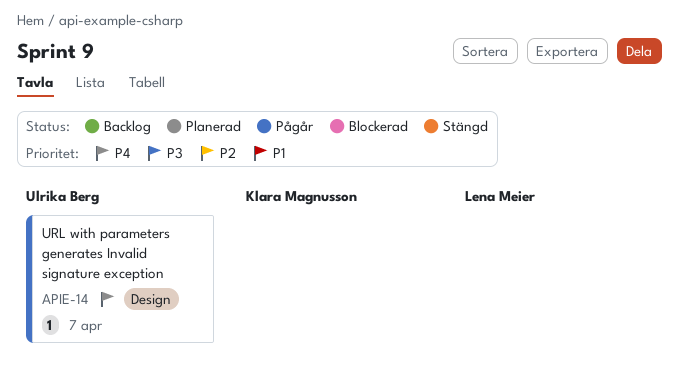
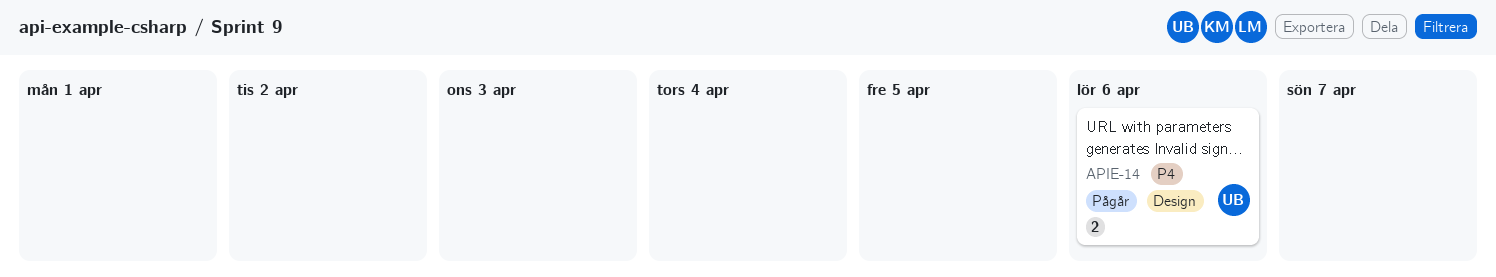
APIE-14, estimate: 1 -> 2
APIE-14, due: Apr 7 -> Apr 6

